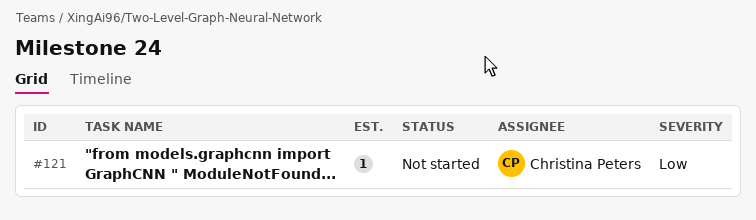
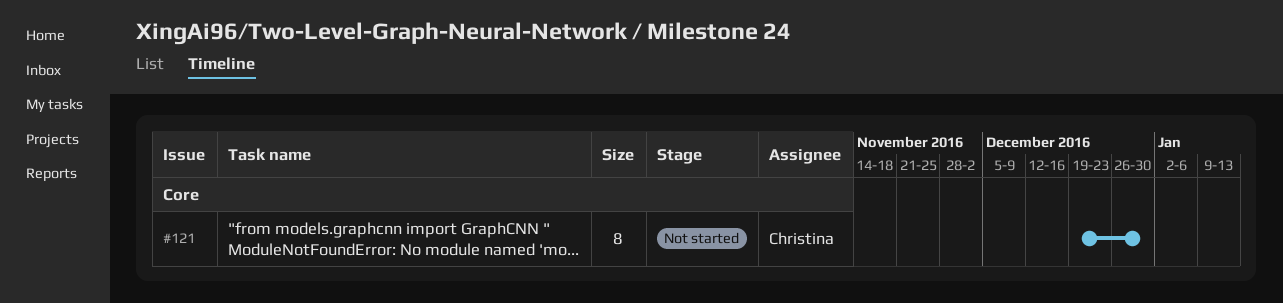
#121, estimate: 1 -> 8

